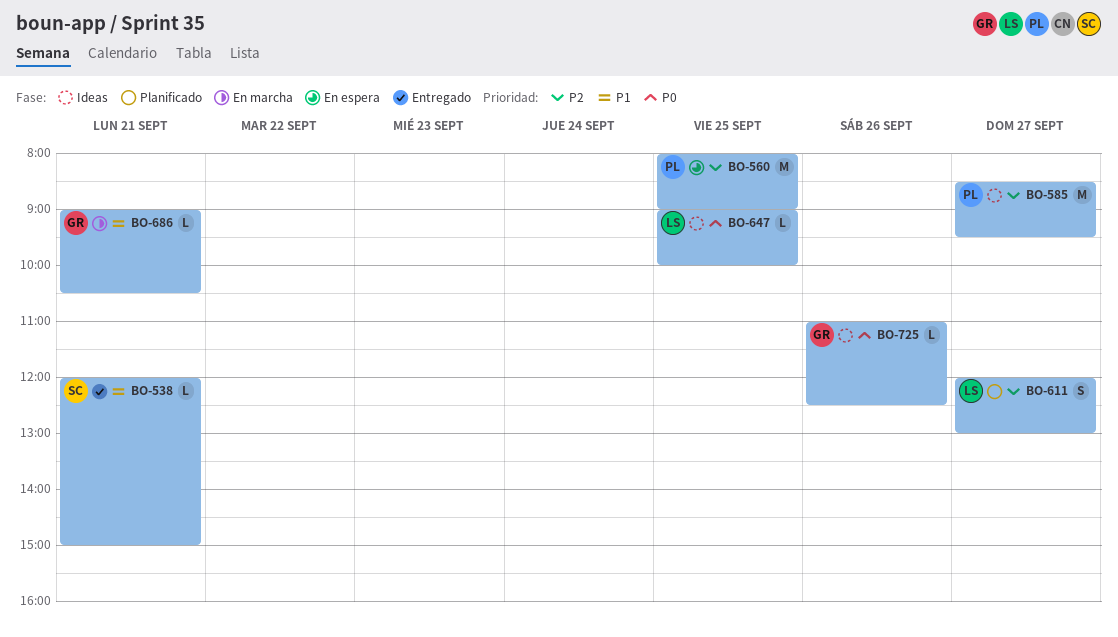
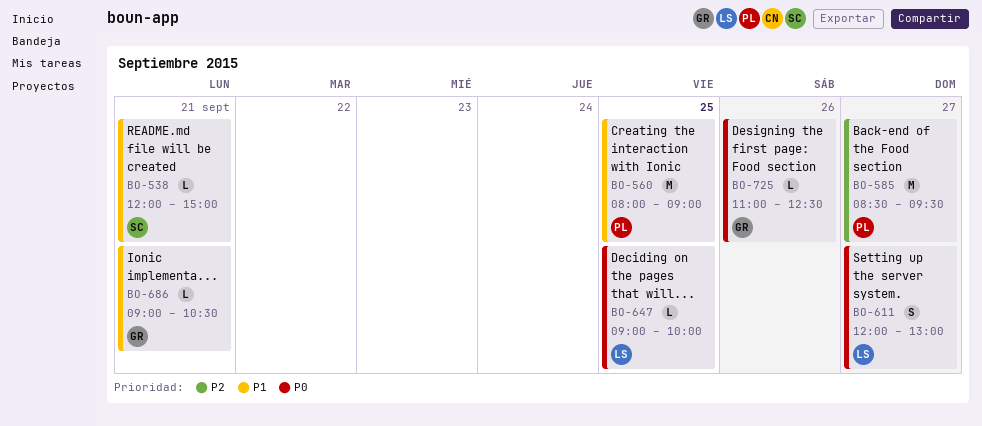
BO-560, priority: P2 -> P1
BO-611, priority: P2 -> P0

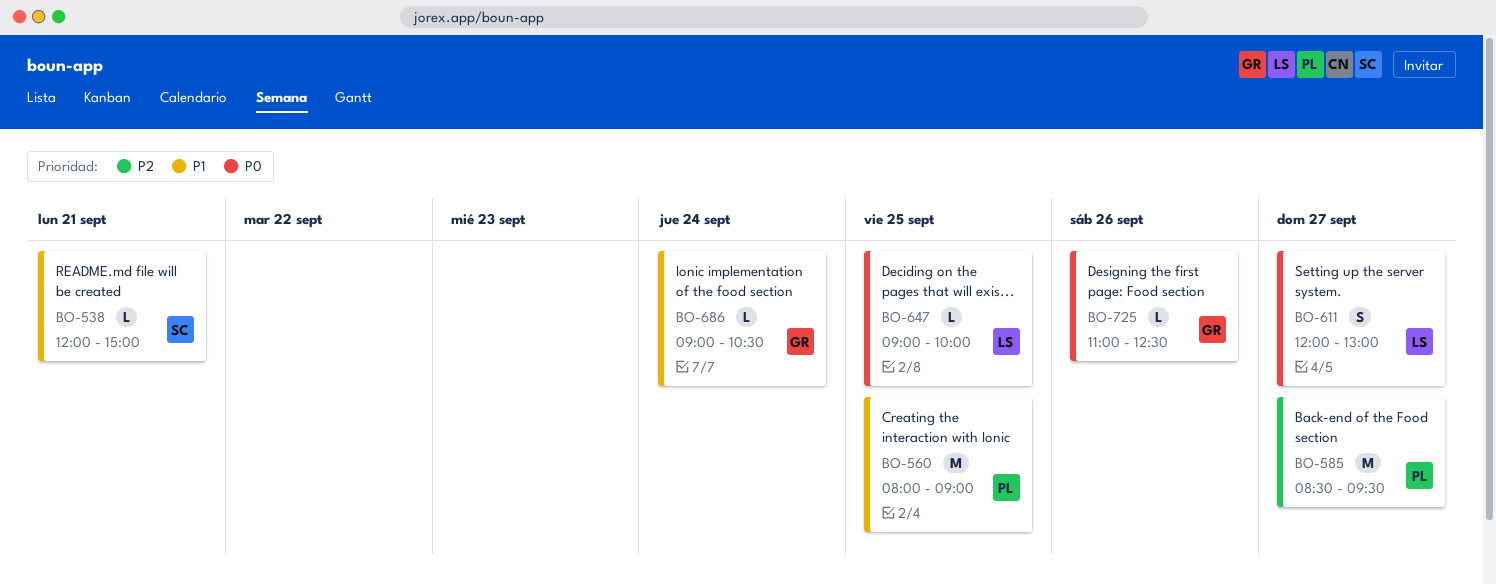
BO-686, day: Sep 21 -> Sep 24

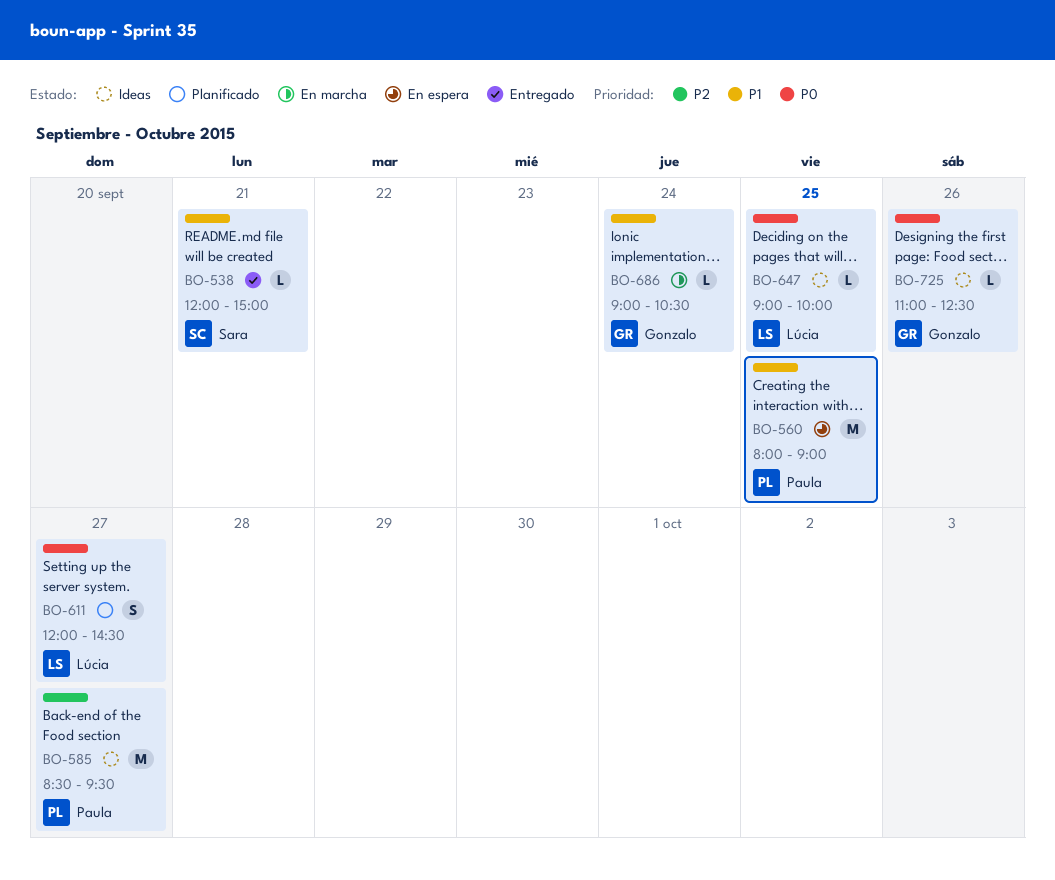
BO-611, ends: 13:00 -> 14:30

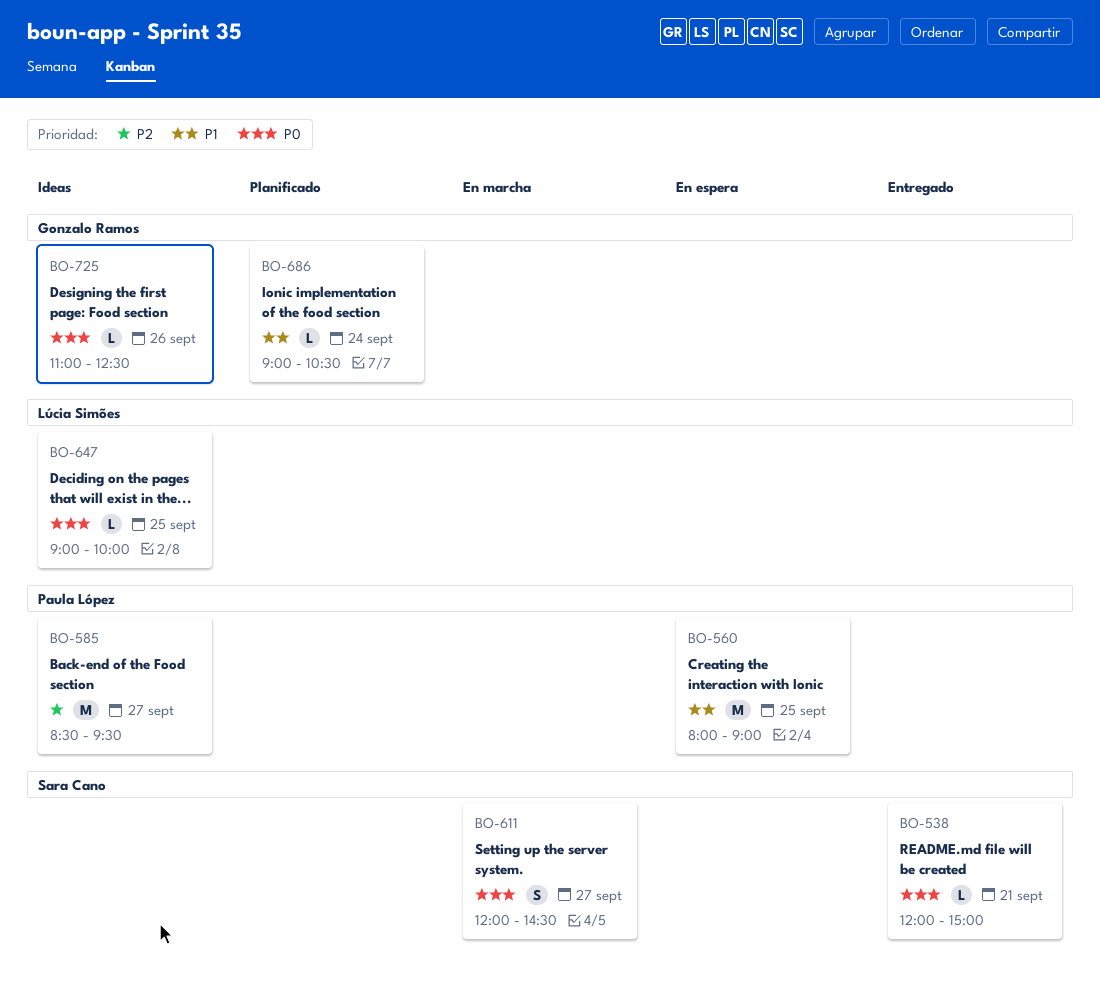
BO-538, priority: P1 -> P0
BO-611, status: Planificado -> En marcha
BO-611, owner: Lúcia Simões -> Sara Cano
BO-686, status: En marcha -> Planificado

